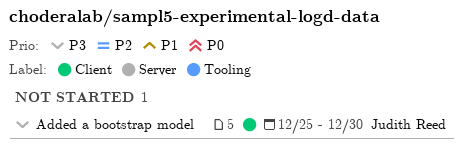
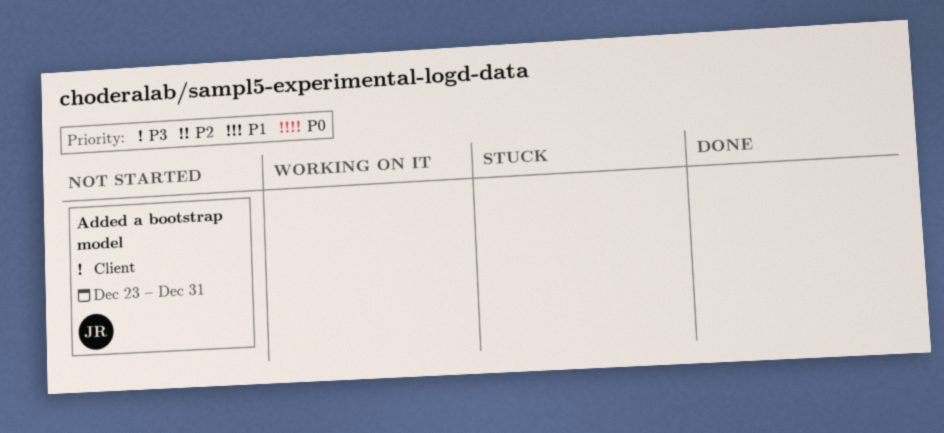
Added a bootstrap model, start: Dec 25 -> Dec 23
Added a bootstrap model, due: Dec 30 -> Dec 31

